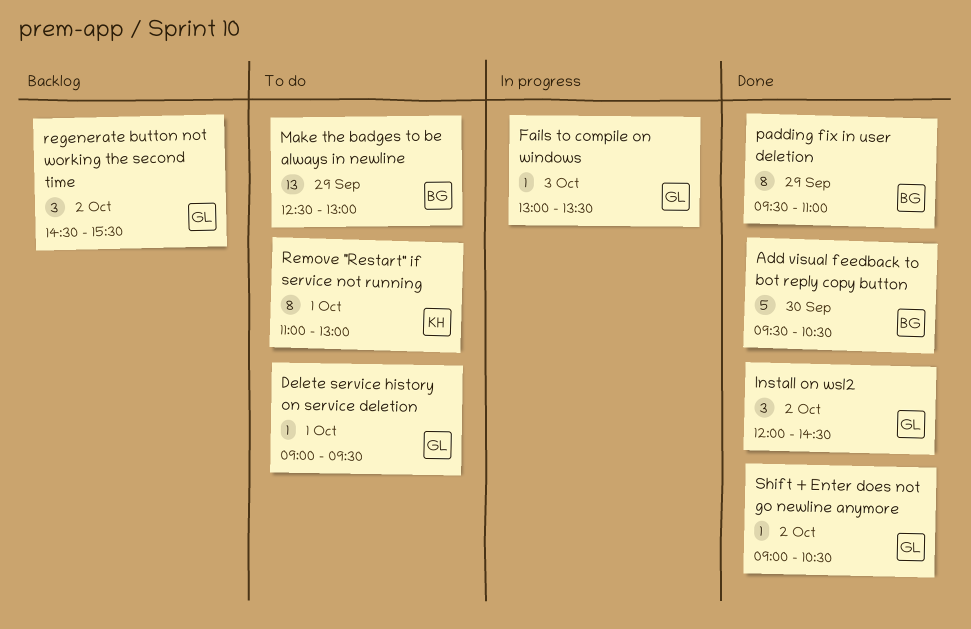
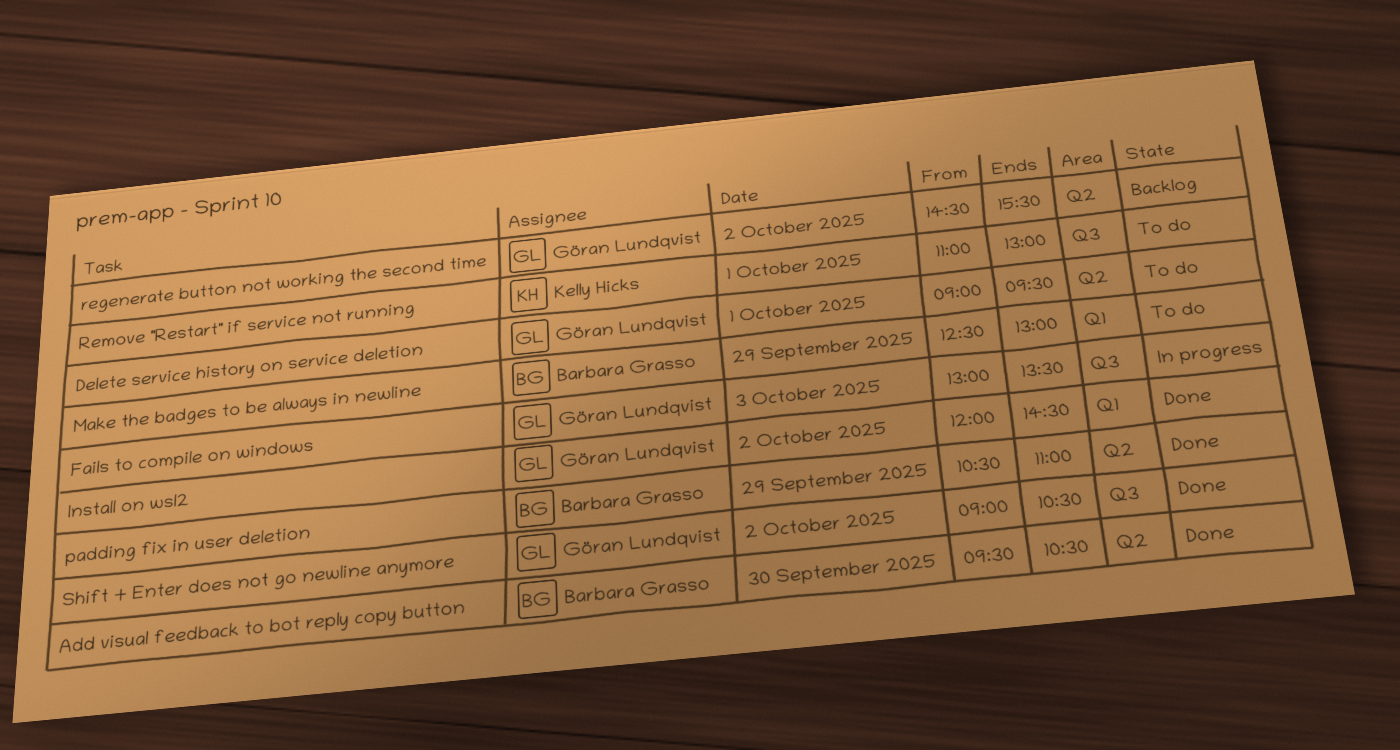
padding fix in user deletion, begins: 09:30 -> 10:30

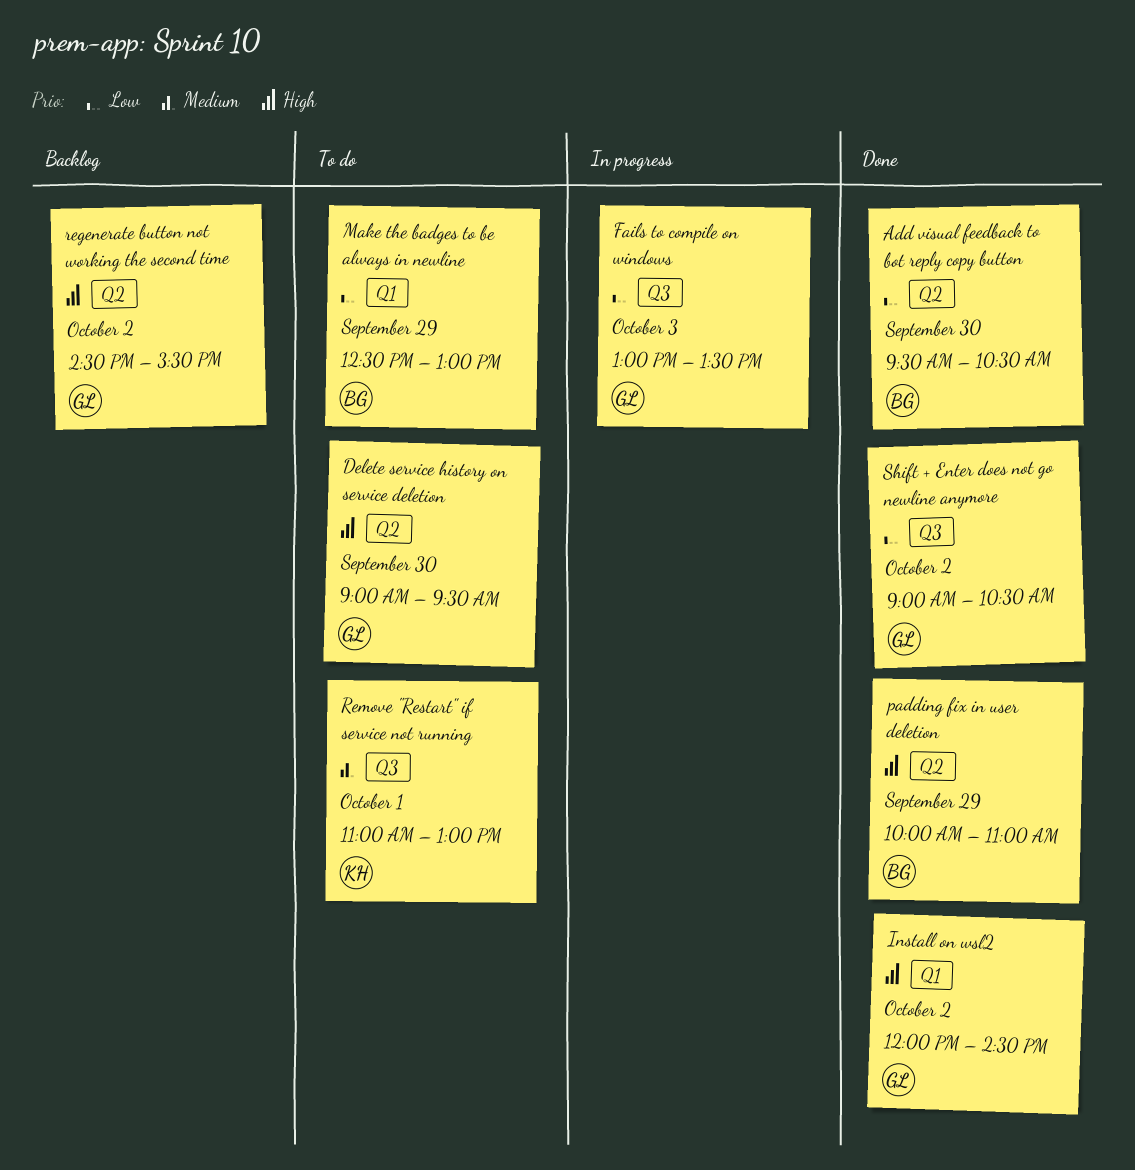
Delete service history on service deletion, day: Oct 1 -> Sep 30
padding fix in user deletion, begins: 10:30 -> 10:00

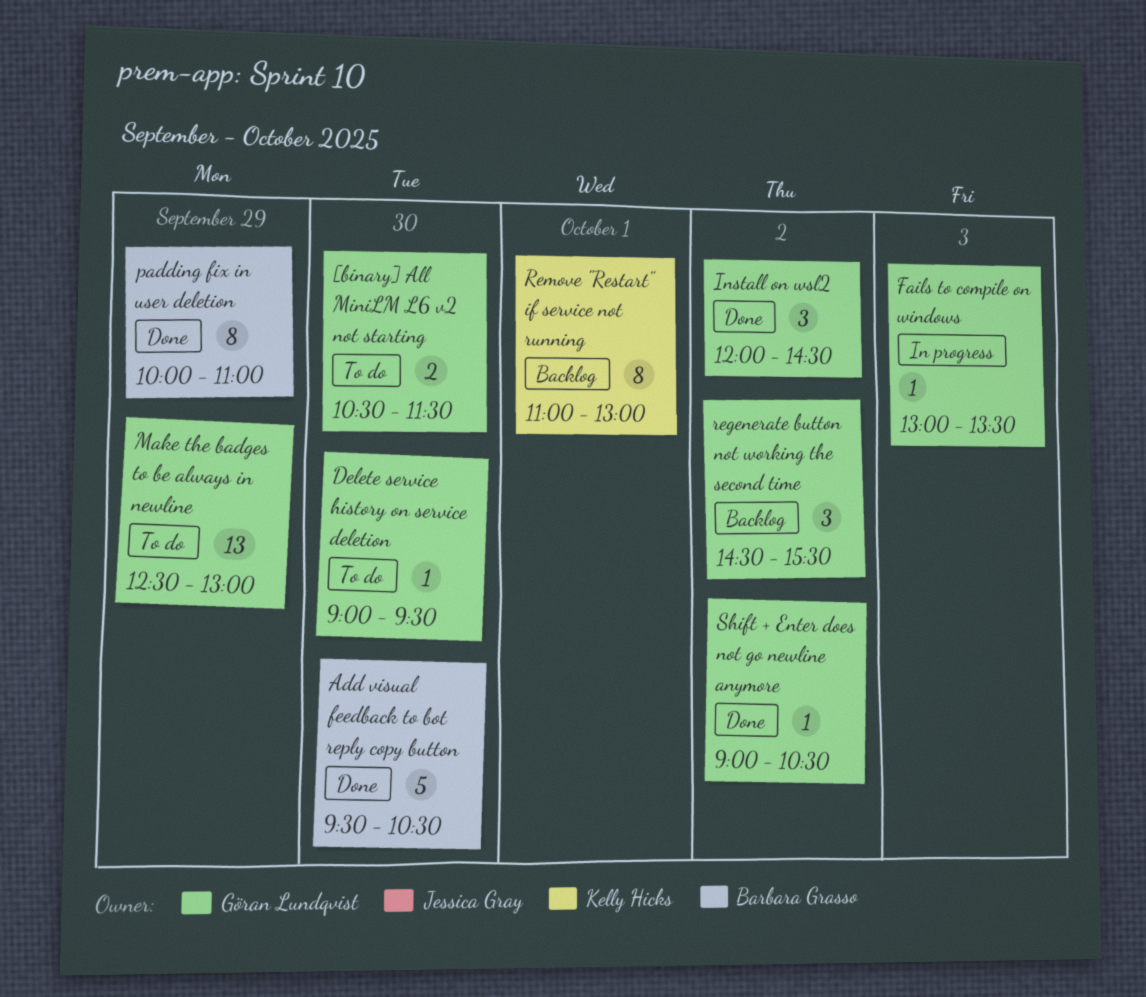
[binary] All MiniLM L6 v2 not starting: none -> present
Make the badges to be always in newline, owner: Barbara Grasso -> Göran Lundqvist
Remove "Restart" if service not running, status: To do -> Backlog

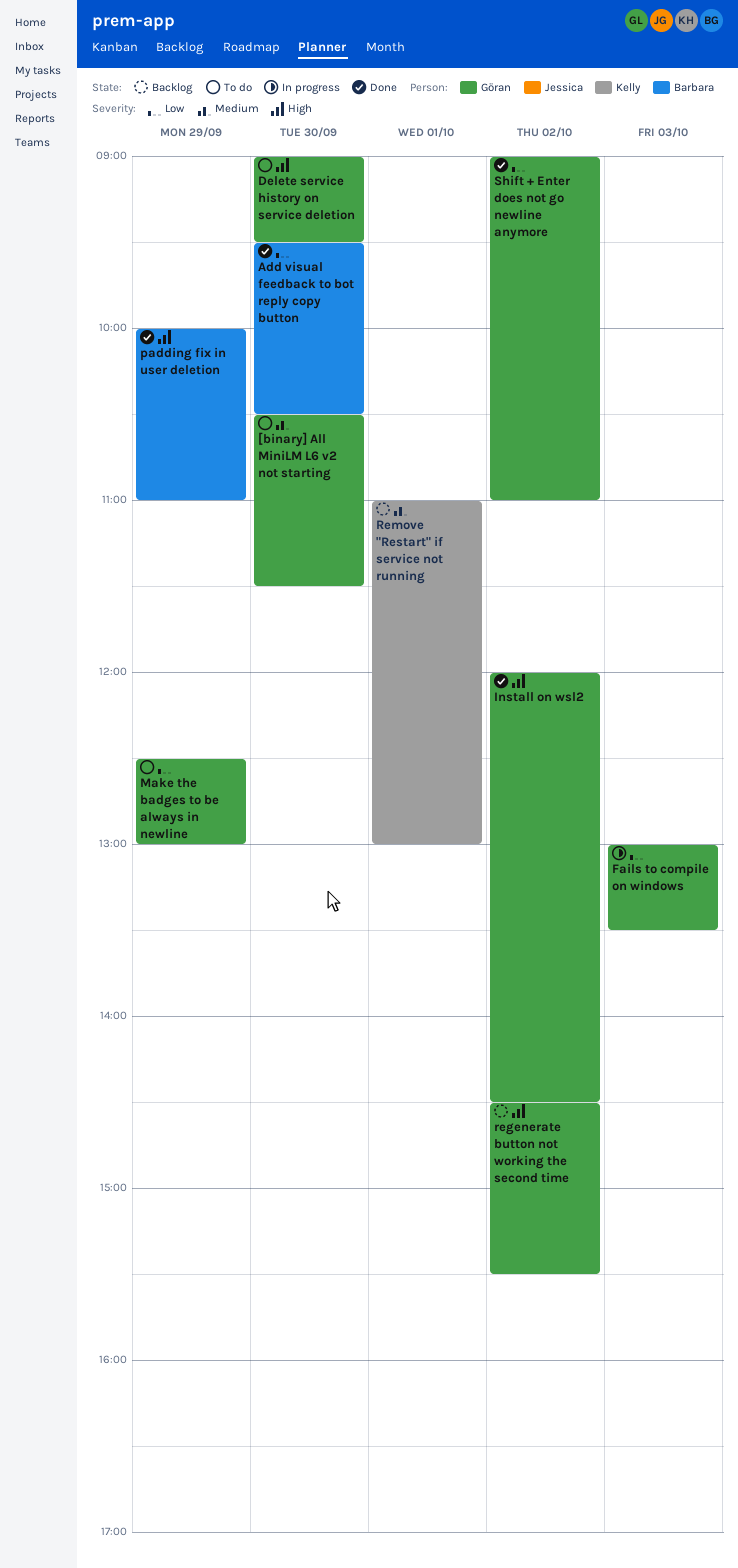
Shift + Enter does not go newline anymore, ends: 10:30 -> 11:00

